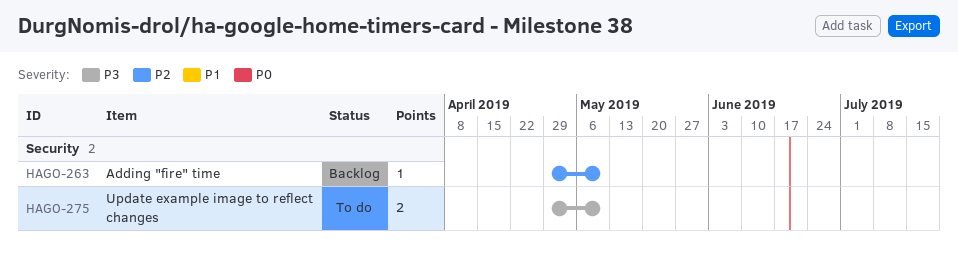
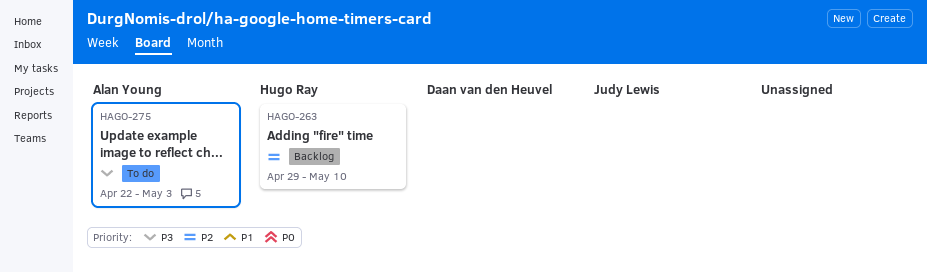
HAGO-275, start: Apr 29 -> Apr 22
HAGO-275, due: May 10 -> May 3

